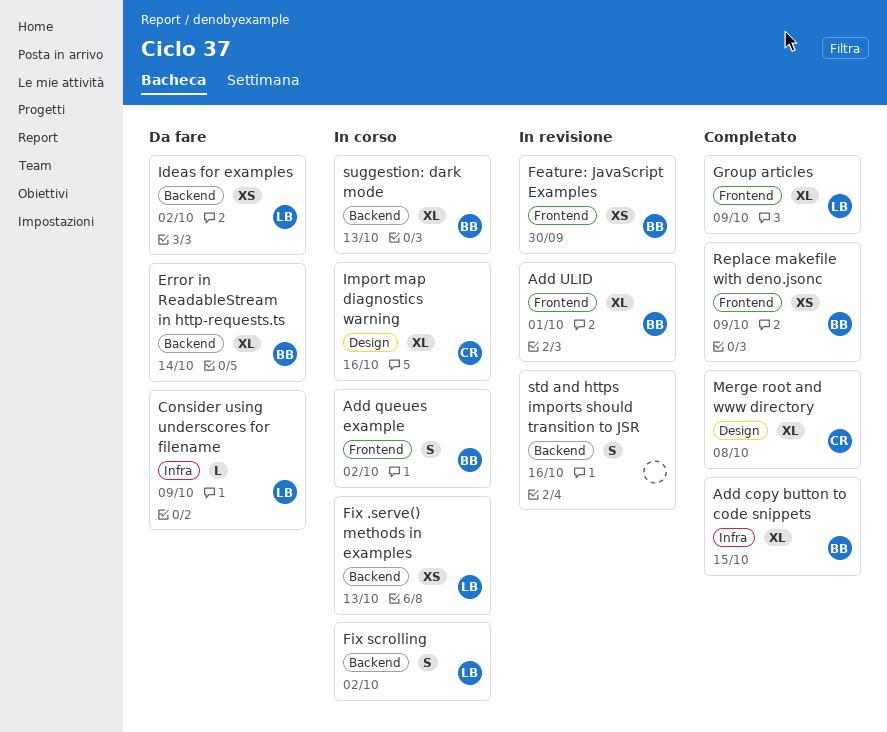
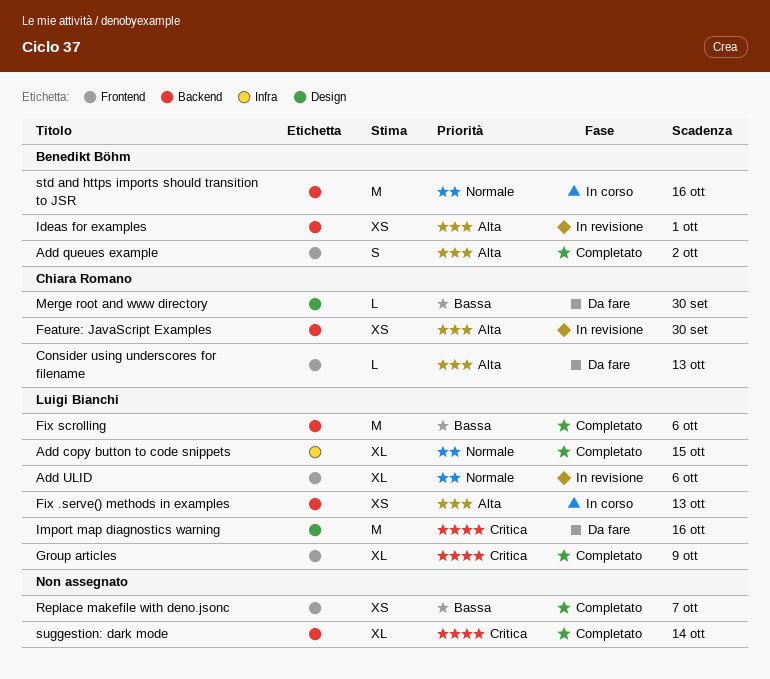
Add copy button to code snippets, owner: Benedikt Böhm -> Luigi Bianchi
Add queues example, status: In corso -> Completato
Add ULID, owner: Benedikt Böhm -> Luigi Bianchi
Add ULID, due: Oct 1 -> Oct 6
Consider using underscores for filename, owner: Luigi Bianchi -> Chiara Romano
Consider using underscores for filename, label: Infra -> Frontend
Consider using underscores for filename, due: Oct 9 -> Oct 13
Error in ReadableStream in http-requests.ts: present -> none
Feature: JavaScript Examples, owner: Benedikt Böhm -> Chiara Romano
Feature: JavaScript Examples, label: Frontend -> Backend
Fix scrolling, status: In corso -> Completato
Fix scrolling, estimate: S -> M
Fix scrolling, due: Oct 2 -> Oct 6
Ideas for examples, status: Da fare -> In revisione
Ideas for examples, owner: Luigi Bianchi -> Benedikt Böhm
Ideas for examples, due: Oct 2 -> Oct 1
Import map diagnostics warning, status: In corso -> Da fare
Import map diagnostics warning, owner: Chiara Romano -> Luigi Bianchi
Import map diagnostics warning, estimate: XL -> M
Merge root and www directory, status: Completato -> Da fare
Merge root and www directory, estimate: XL -> L
Merge root and www directory, due: Oct 8 -> Sep 30
Replace makefile with deno.jsonc, owner: Benedikt Böhm -> none
Replace makefile with deno.jsonc, due: Oct 9 -> Oct 7
std and https imports should transition to JSR, status: In revisione -> In corso
std and https imports should transition to JSR, owner: none -> Benedikt Böhm
std and https imports should transition to JSR, estimate: S -> M
suggestion: dark mode, status: In corso -> Completato
suggestion: dark mode, owner: Benedikt Böhm -> none
suggestion: dark mode, due: Oct 13 -> Oct 14

